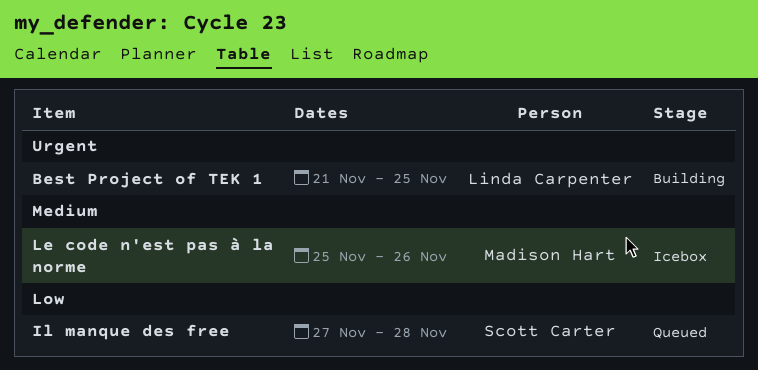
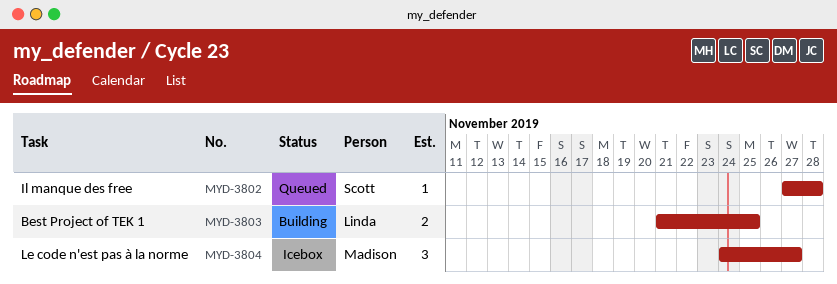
Le code n'est pas à la norme, start: Nov 25 -> Nov 24
Le code n'est pas à la norme, due: Nov 26 -> Nov 27

